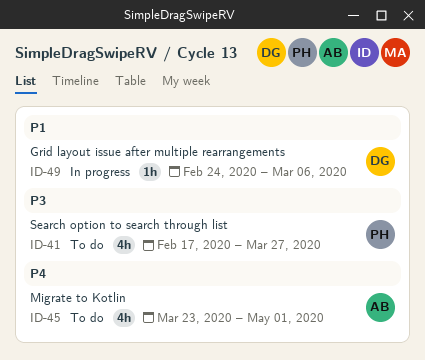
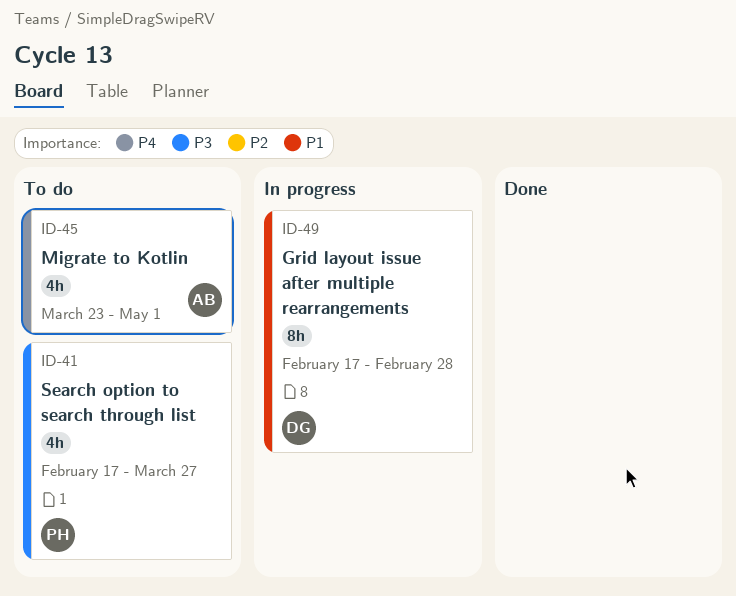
ID-49, estimate: 1h -> 8h
ID-49, start: Feb 24 -> Feb 17
ID-49, due: Mar 6 -> Feb 28

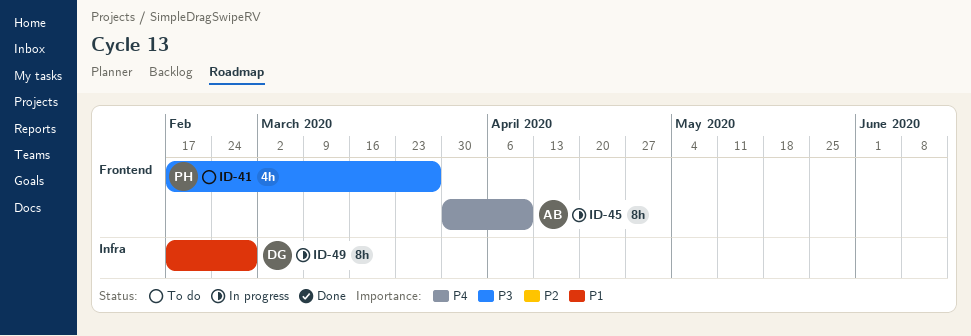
ID-45, status: To do -> In progress
ID-45, estimate: 4h -> 8h
ID-45, start: Mar 23 -> Mar 30
ID-45, due: May 1 -> Apr 10

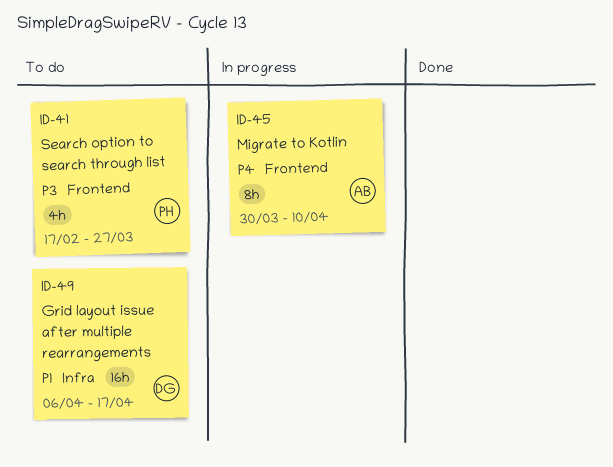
ID-49, status: In progress -> To do
ID-49, estimate: 8h -> 16h
ID-49, start: Feb 17 -> Apr 6
ID-49, due: Feb 28 -> Apr 17

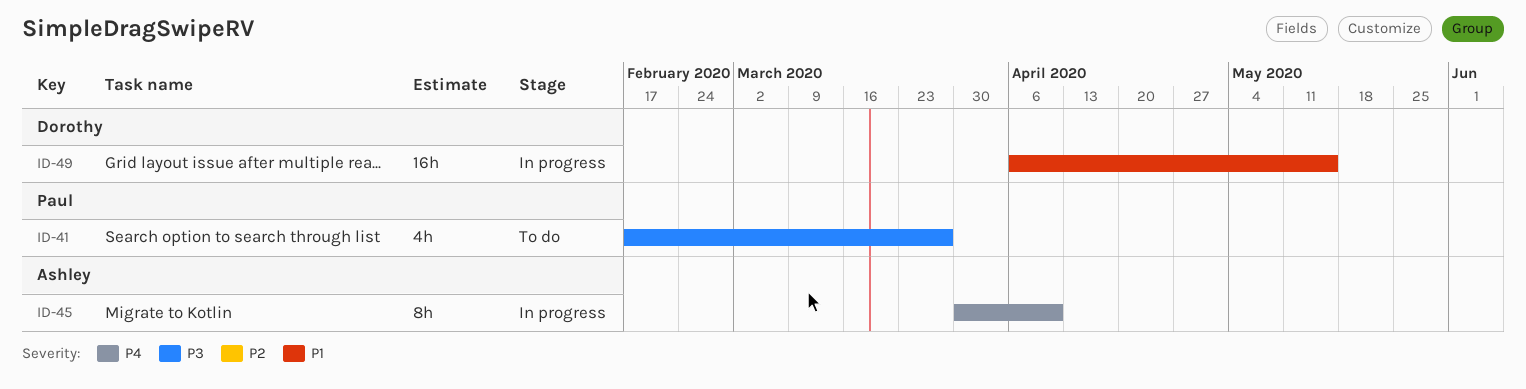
ID-49, status: To do -> In progress
ID-49, due: Apr 17 -> May 15

